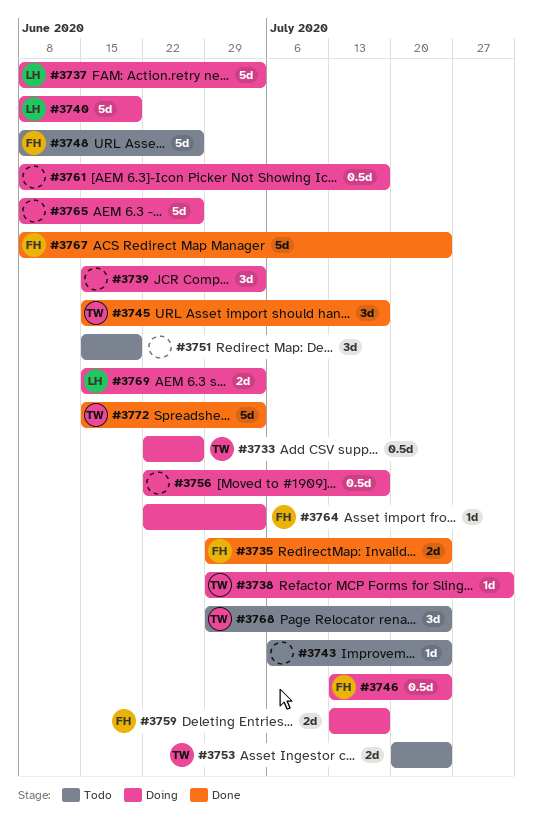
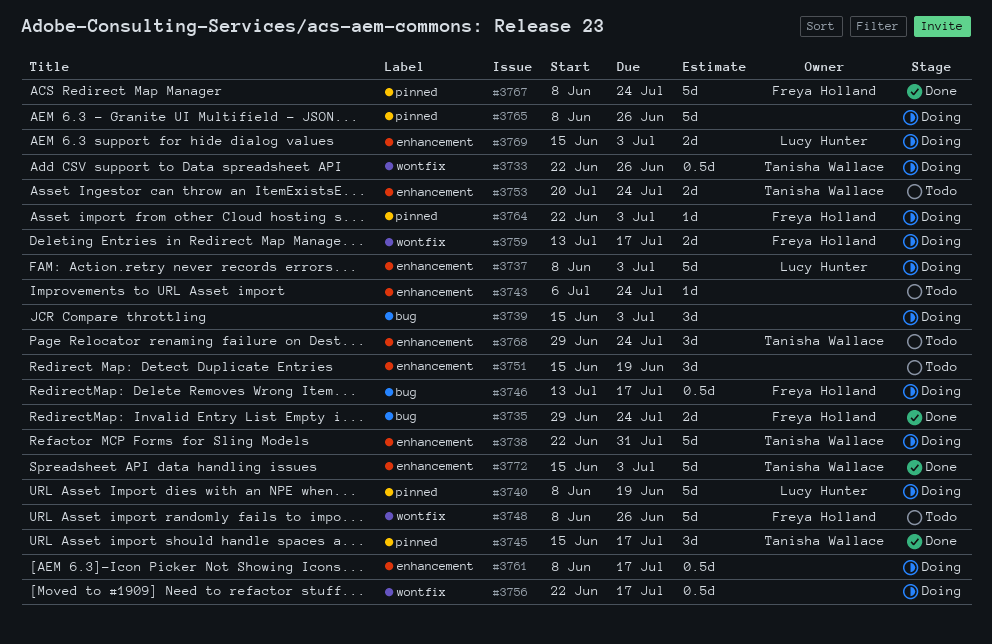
#3738, estimate: 1d -> 5d
#3738, start: Jun 29 -> Jun 22
#3746, due: Jul 24 -> Jul 17

